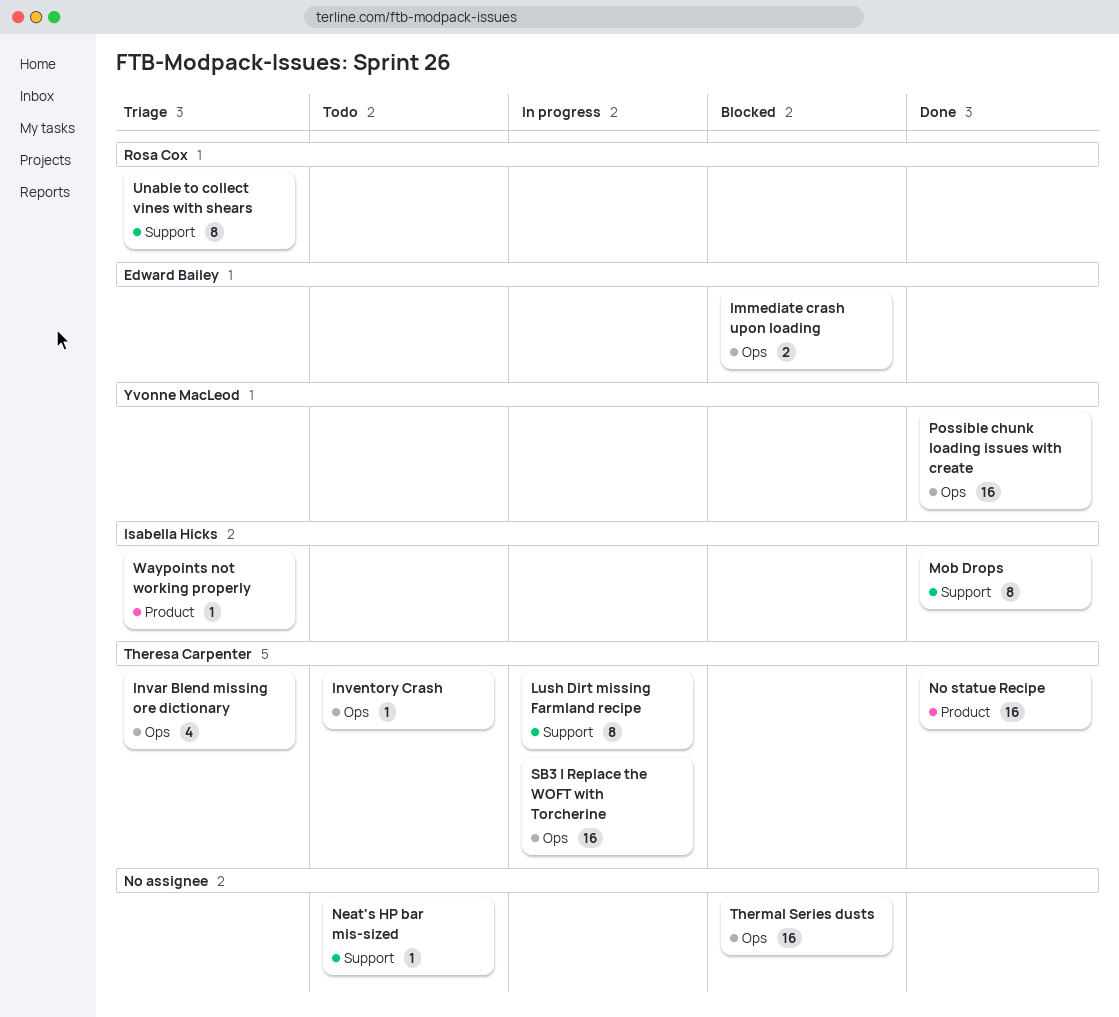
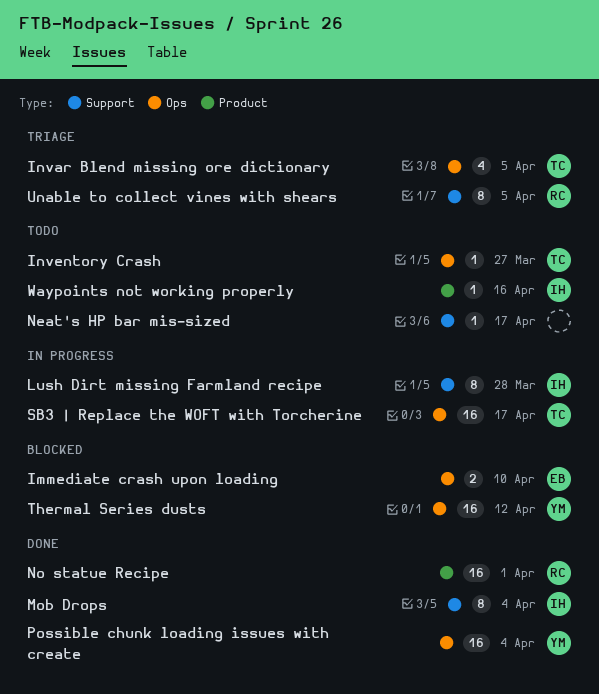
Lush Dirt missing Farmland recipe, owner: Theresa Carpenter -> Isabella Hicks
No statue Recipe, owner: Theresa Carpenter -> Rosa Cox
Thermal Series dusts, owner: none -> Yvonne MacLeod
Waypoints not working properly, status: Triage -> Todo

